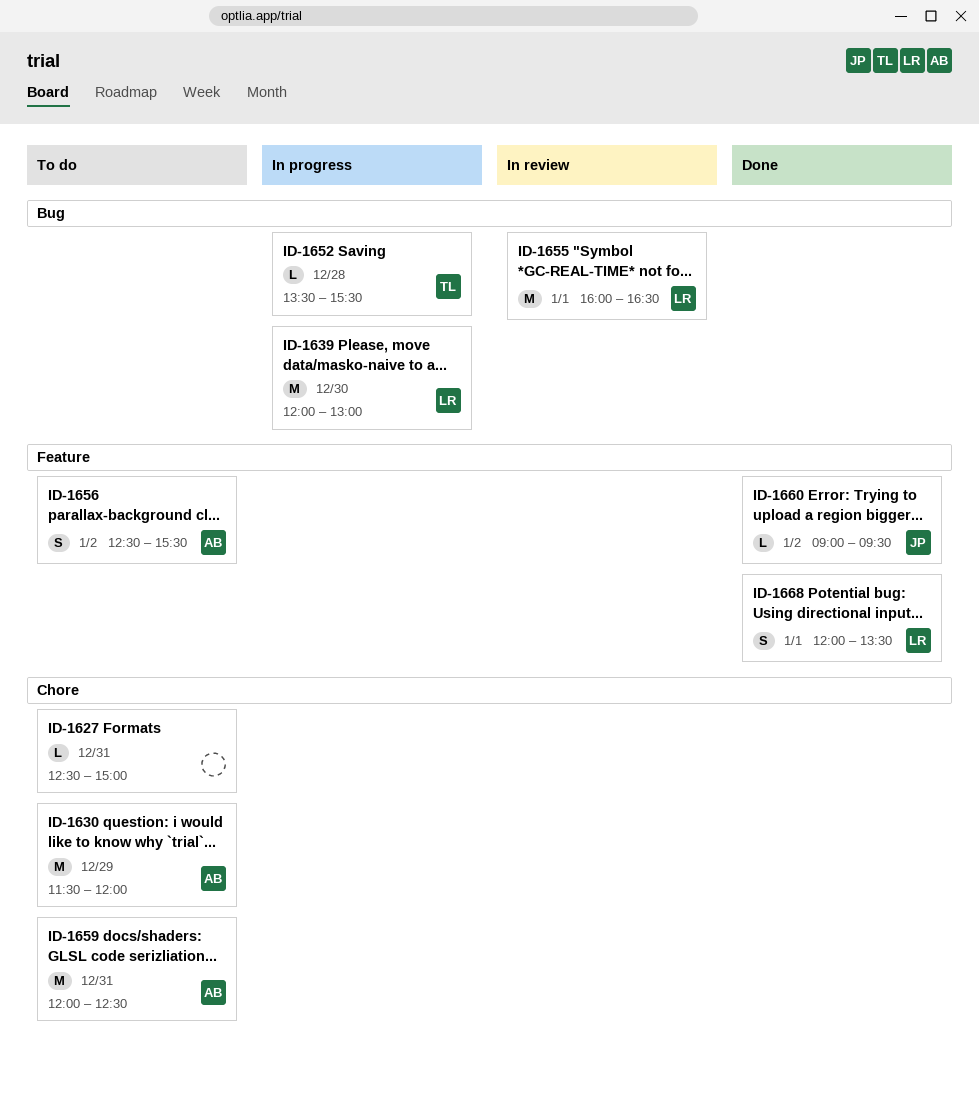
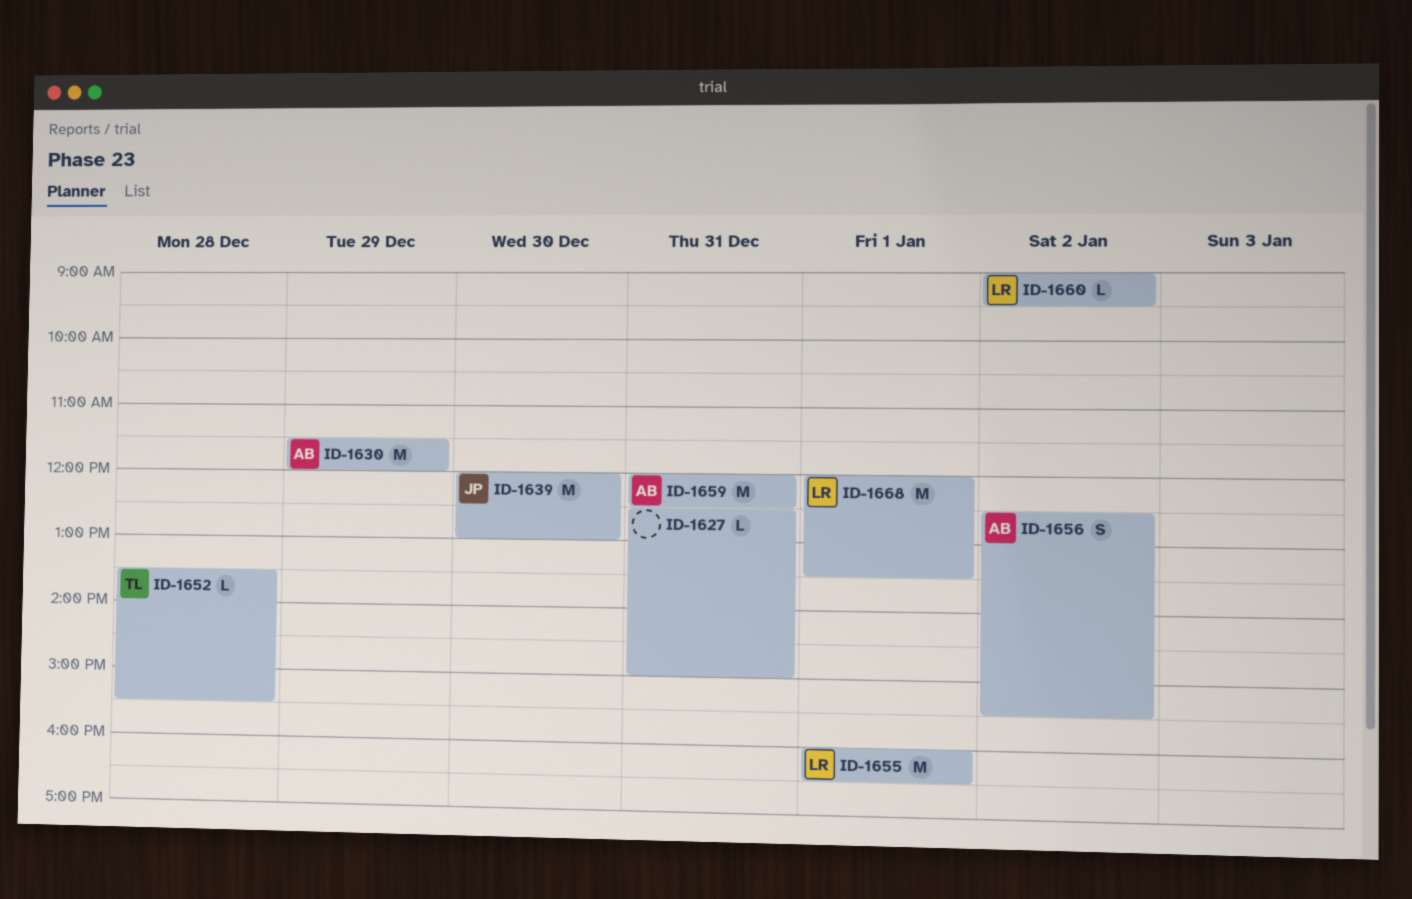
ID-1639, owner: LR -> JP
ID-1660, owner: JP -> LR
ID-1668, estimate: S -> M

